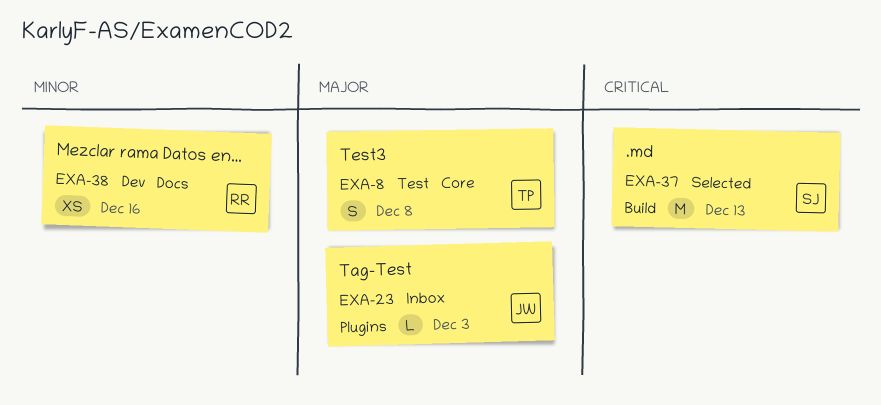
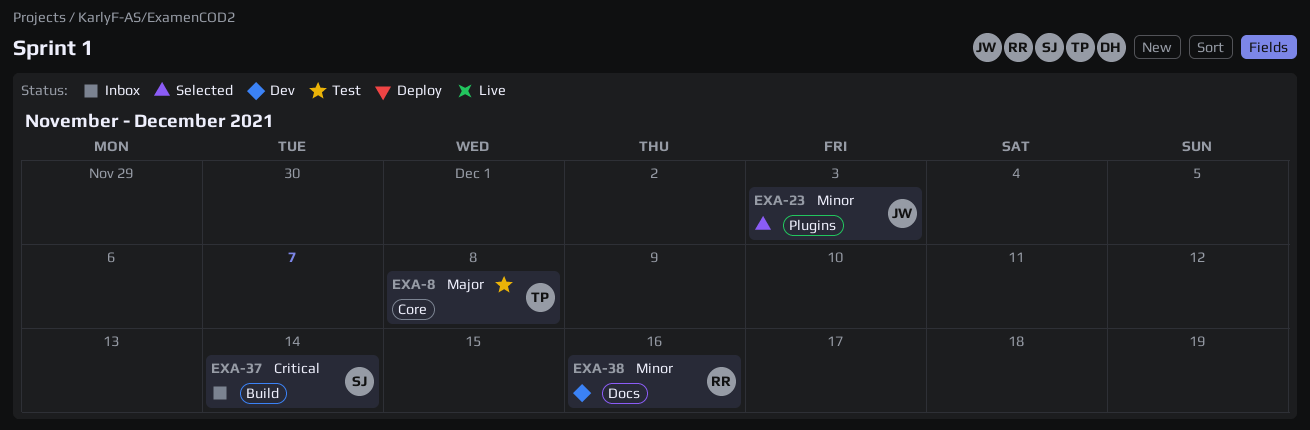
EXA-23, status: Inbox -> Selected
EXA-23, priority: Major -> Minor
EXA-37, status: Selected -> Inbox
EXA-37, due: Dec 13 -> Dec 14

